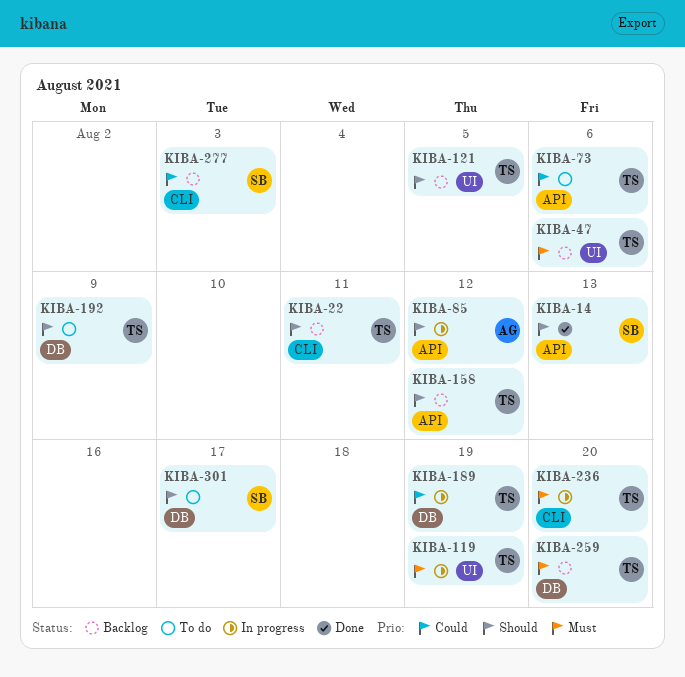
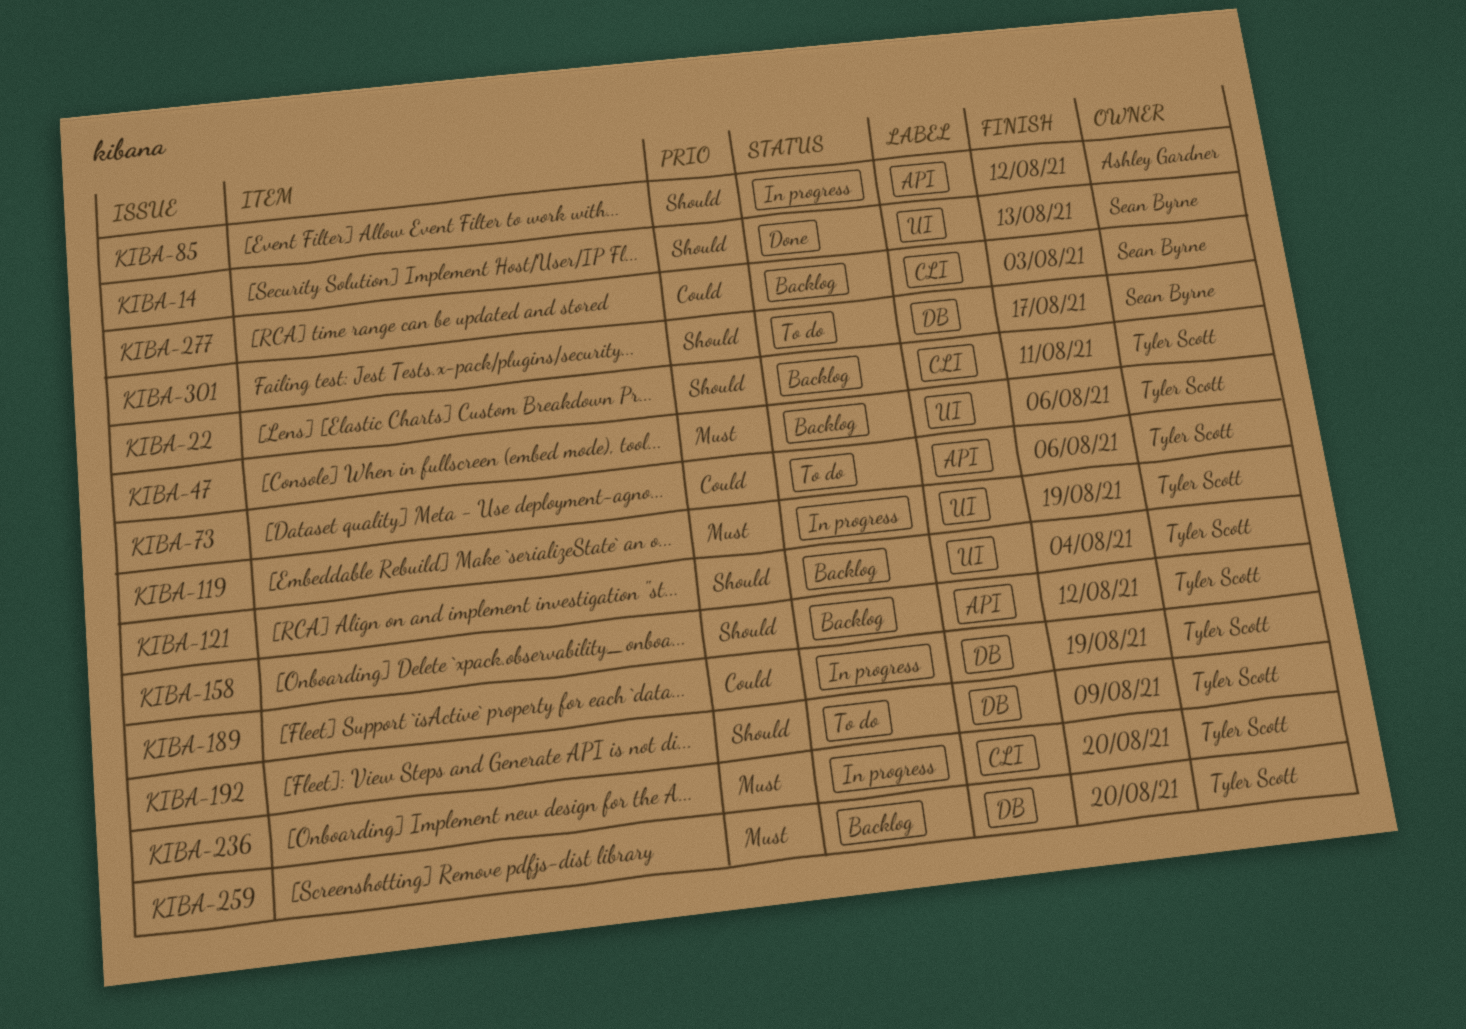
KIBA-14, label: API -> UI
KIBA-121, due: Aug 5 -> Aug 4

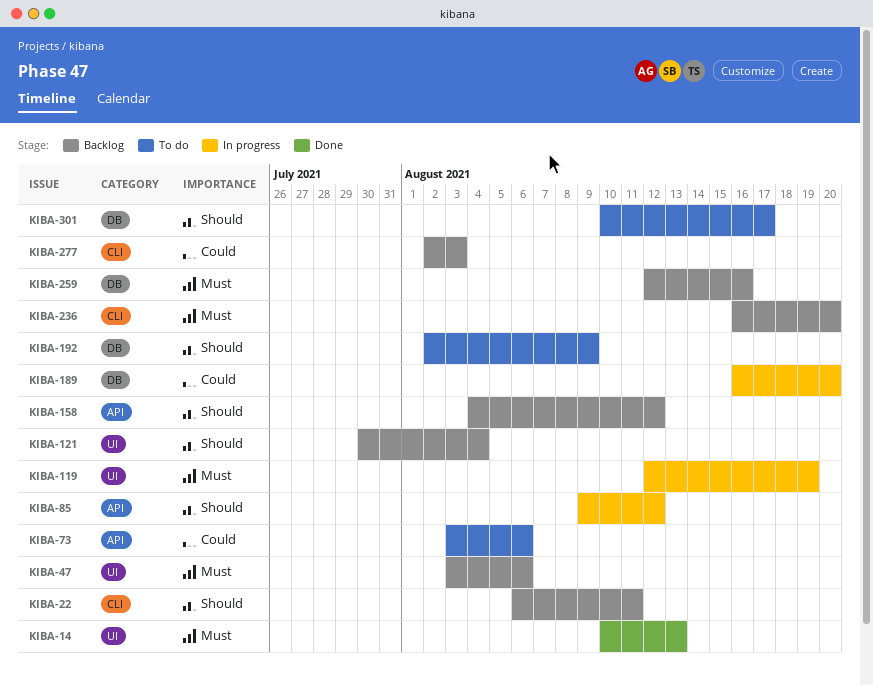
KIBA-14, priority: Should -> Must
KIBA-189, due: Aug 19 -> Aug 20
KIBA-236, status: In progress -> Backlog
KIBA-259, due: Aug 20 -> Aug 16

